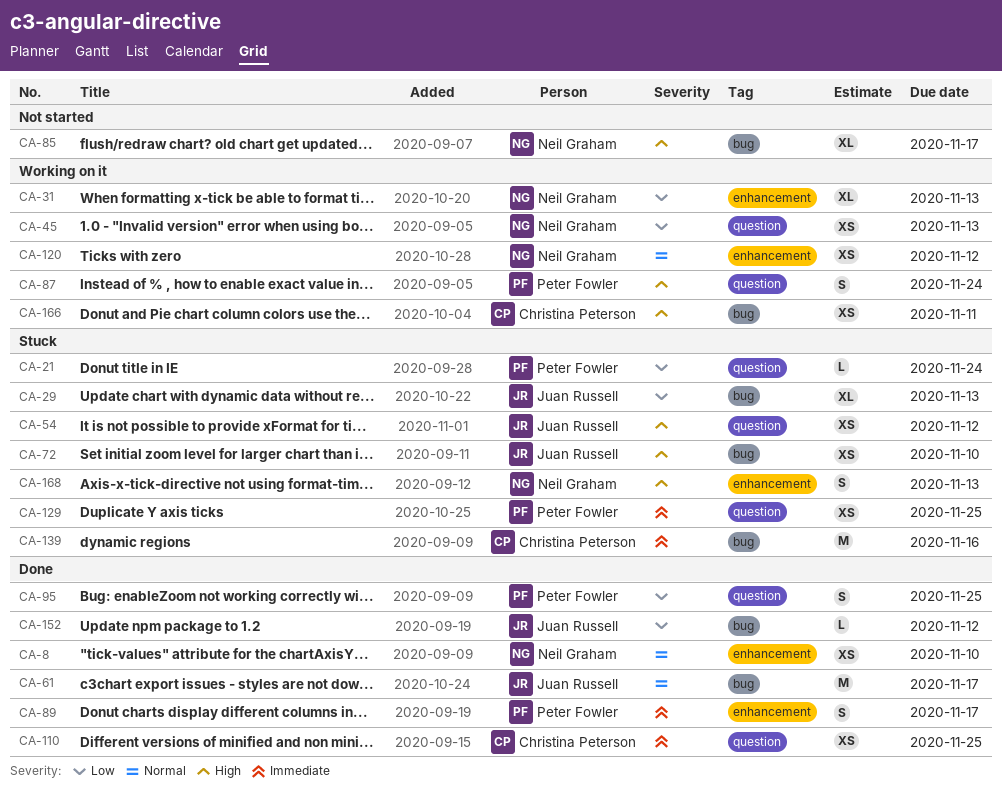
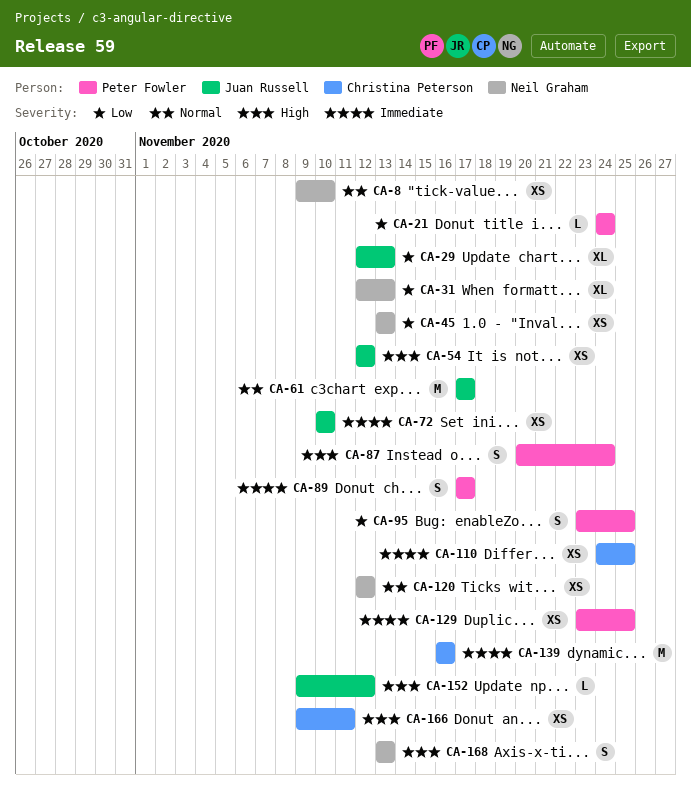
CA-72, priority: High -> Immediate
CA-85: present -> none
CA-152, priority: Low -> High

